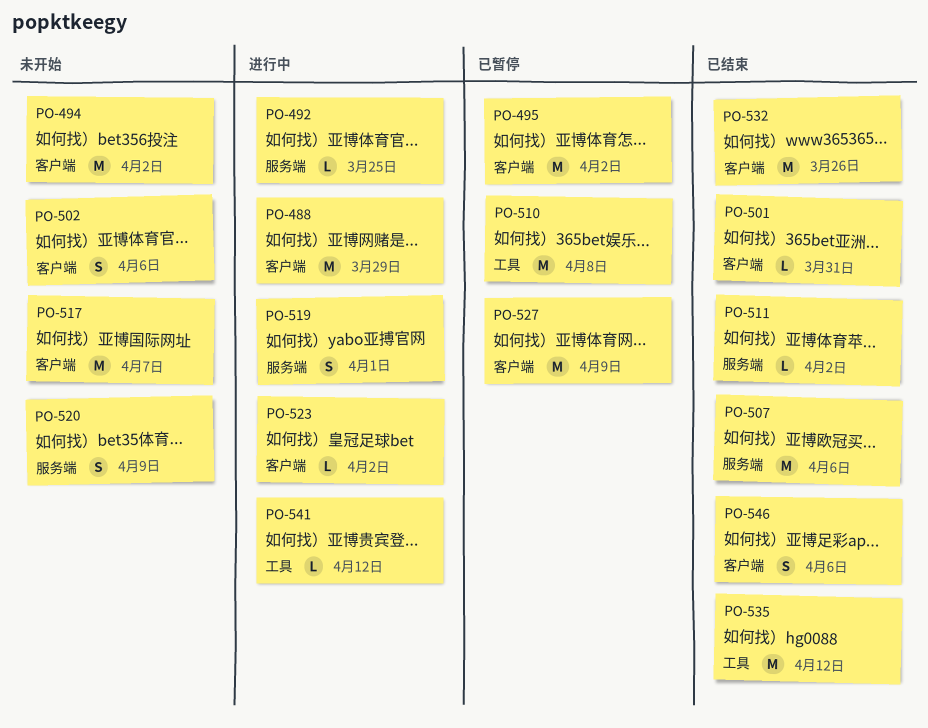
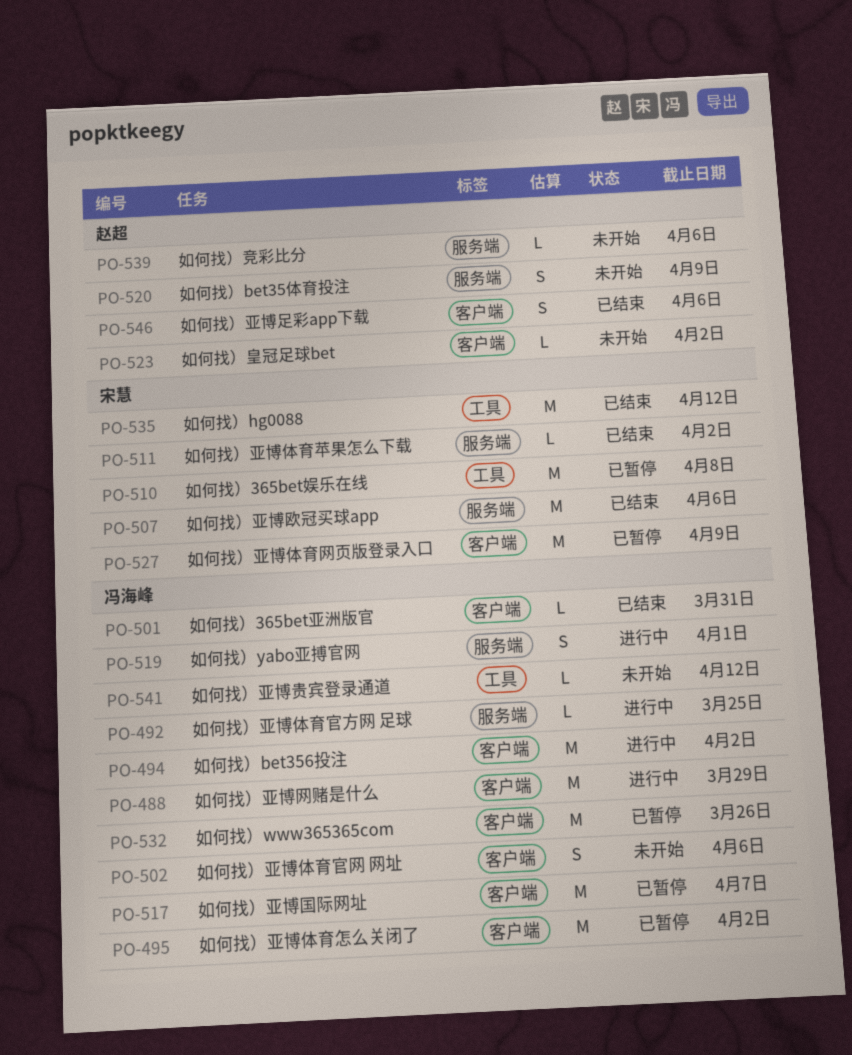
PO-494, status: 未开始 -> 进行中
PO-517, status: 未开始 -> 已暂停
PO-523, status: 进行中 -> 未开始
PO-532, status: 已结束 -> 已暂停
PO-539: none -> present
PO-541, status: 进行中 -> 未开始

